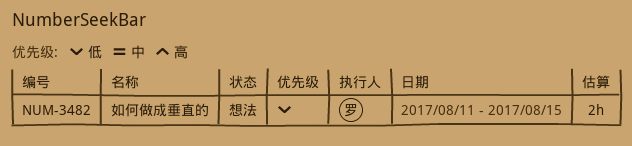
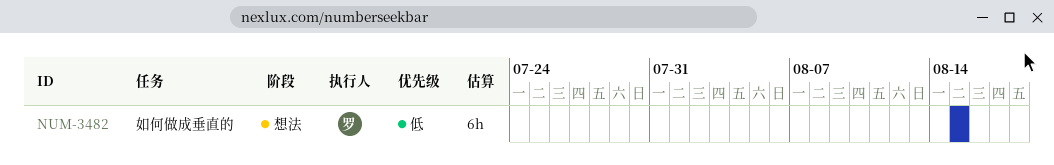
NUM-3482, estimate: 2h -> 6h
NUM-3482, start: Aug 11 -> Aug 15

